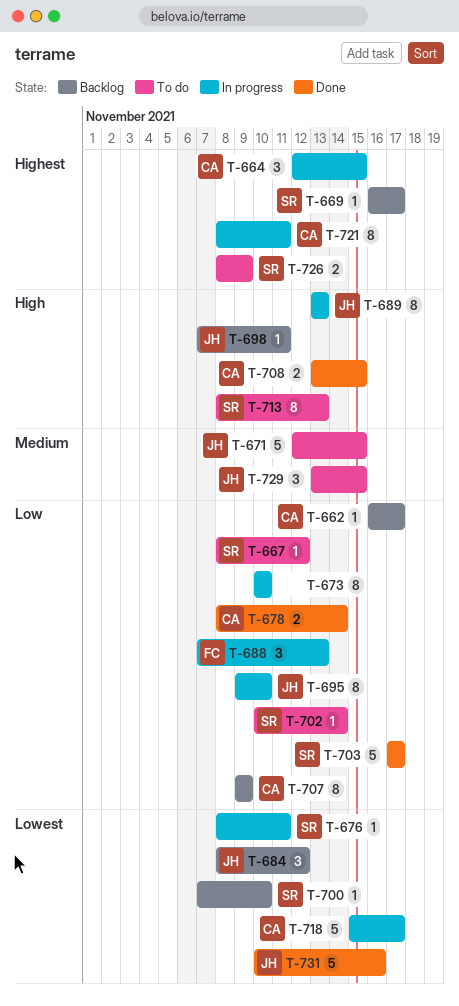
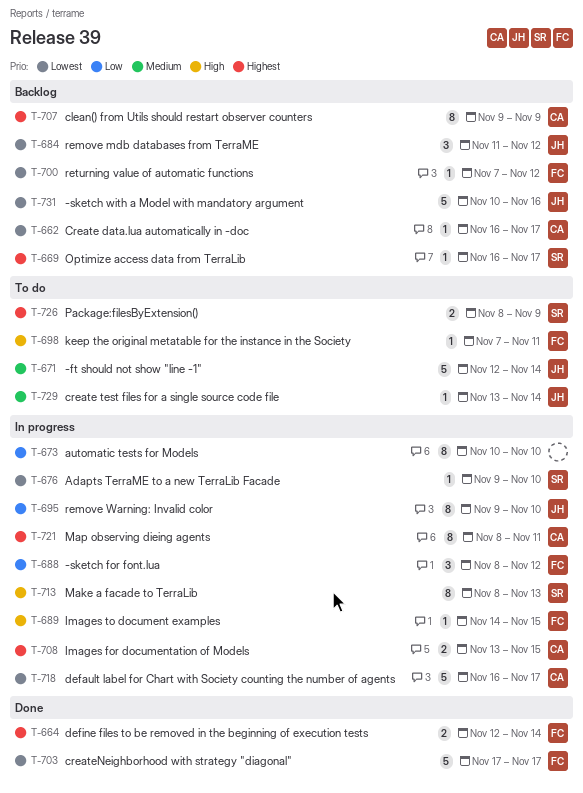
T-662, priority: Low -> Lowest
T-664, status: In progress -> Done
T-664, owner: CA -> FC
T-664, estimate: 3 -> 2
T-664, due: Nov 15 -> Nov 14
T-667: present -> none
T-671, due: Nov 15 -> Nov 14
T-676, start: Nov 8 -> Nov 9
T-676, due: Nov 11 -> Nov 10
T-678: present -> none
T-684, start: Nov 8 -> Nov 11
T-688, start: Nov 7 -> Nov 8
T-688, due: Nov 13 -> Nov 12
T-689, owner: JH -> FC
T-689, estimate: 8 -> 1
T-689, start: Nov 13 -> Nov 14
T-689, due: Nov 13 -> Nov 15
T-698, status: Backlog -> To do
T-698, owner: JH -> FC
T-700, owner: SR -> FC
T-700, due: Nov 10 -> Nov 12
T-702: present -> none
T-703, owner: SR -> FC
T-703, priority: Low -> Lowest
T-707, priority: Low -> Highest
T-708, status: Done -> In progress
T-708, priority: High -> Highest
T-713, status: To do -> In progress
T-718, start: Nov 15 -> Nov 16
T-729, estimate: 3 -> 1
T-729, due: Nov 15 -> Nov 14
T-731, status: Done -> Backlog

